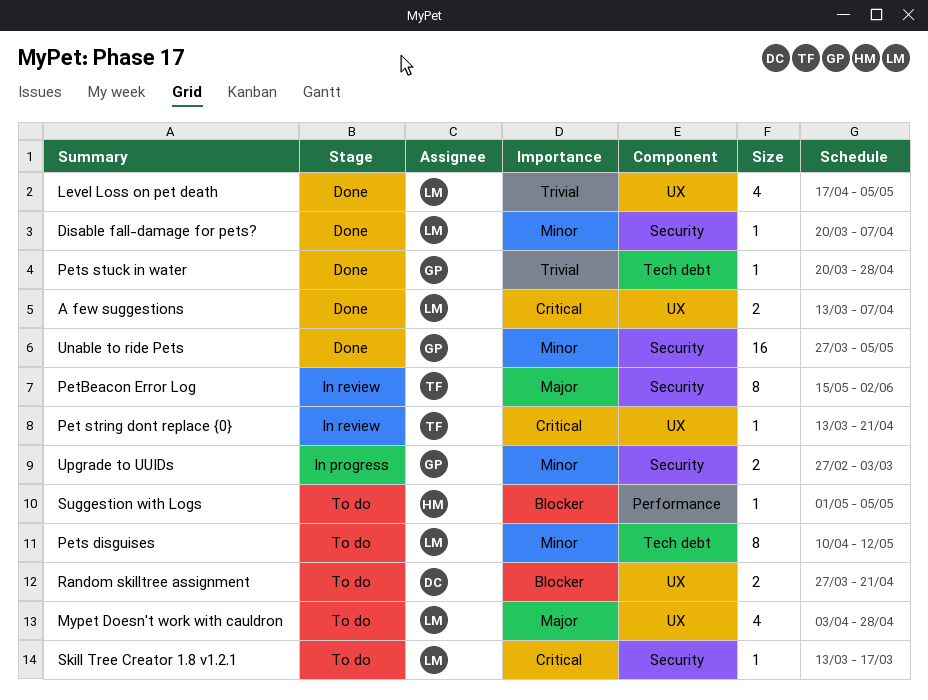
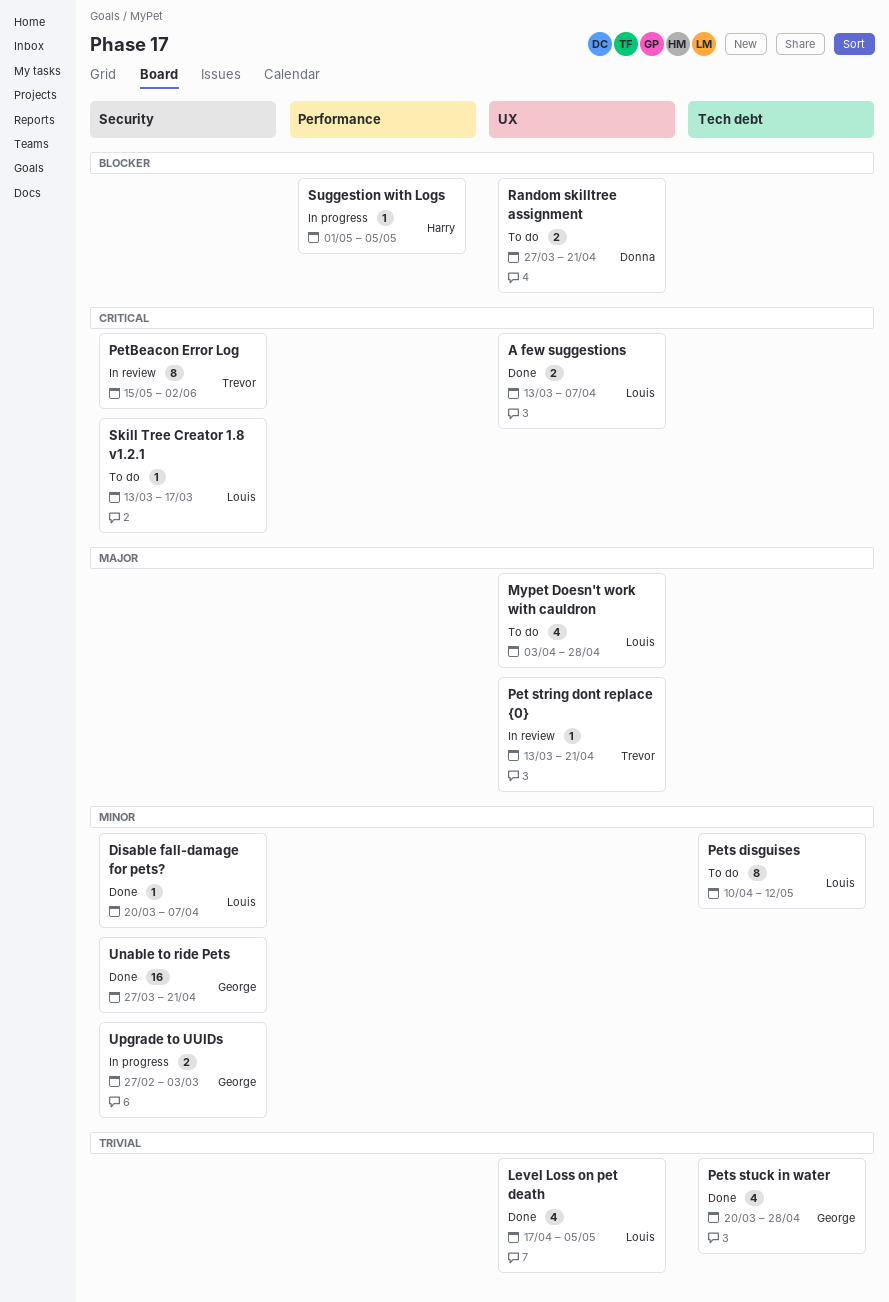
Pet string dont replace {0}, priority: Critical -> Major
PetBeacon Error Log, priority: Major -> Critical
Pets stuck in water, estimate: 1 -> 4
Suggestion with Logs, status: To do -> In progress
Unable to ride Pets, due: May 5 -> Apr 21

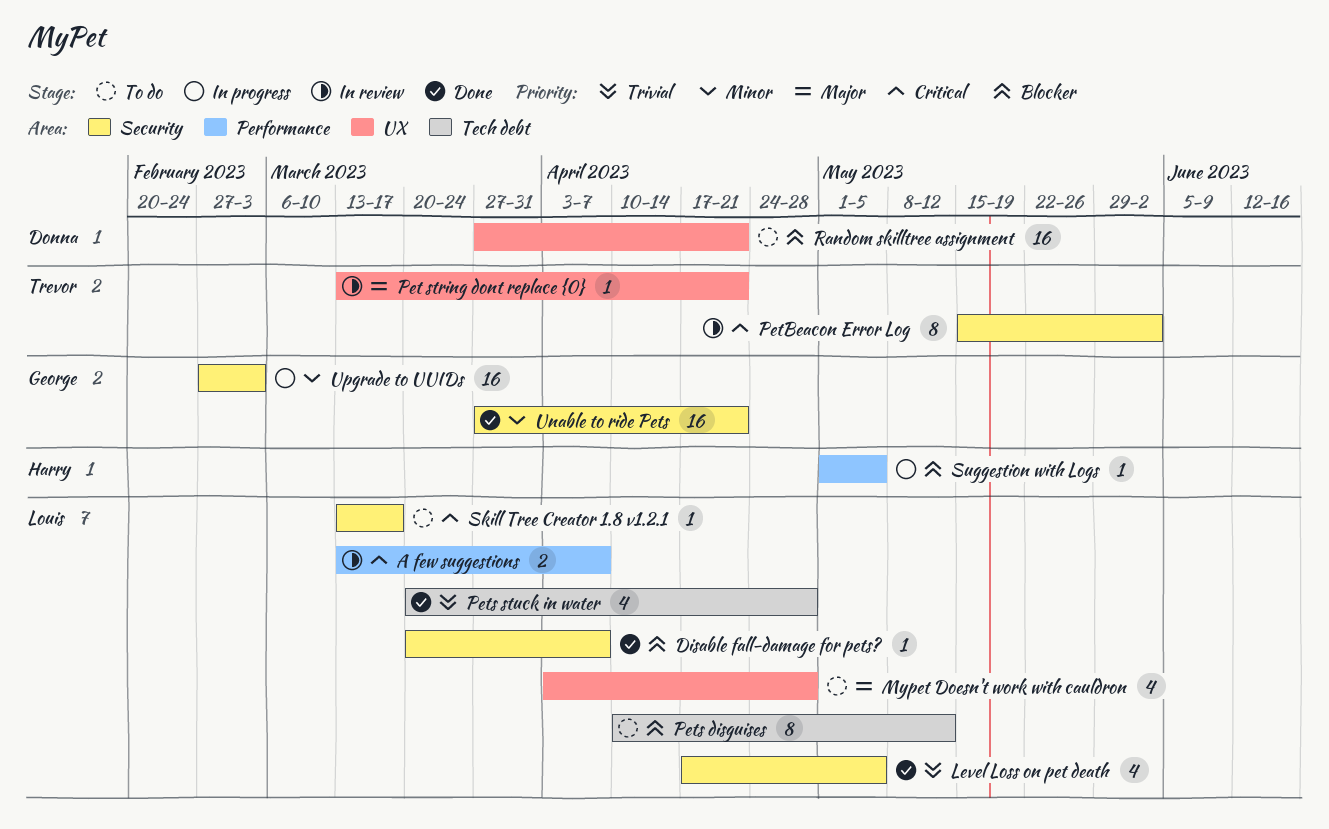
A few suggestions, status: Done -> In review
A few suggestions, label: UX -> Performance
Disable fall-damage for pets?, priority: Minor -> Blocker
Level Loss on pet death, label: UX -> Security
Pets disguises, priority: Minor -> Blocker
Pets stuck in water, owner: George -> Louis
Random skilltree assignment, estimate: 2 -> 16
Upgrade to UUIDs, estimate: 2 -> 16

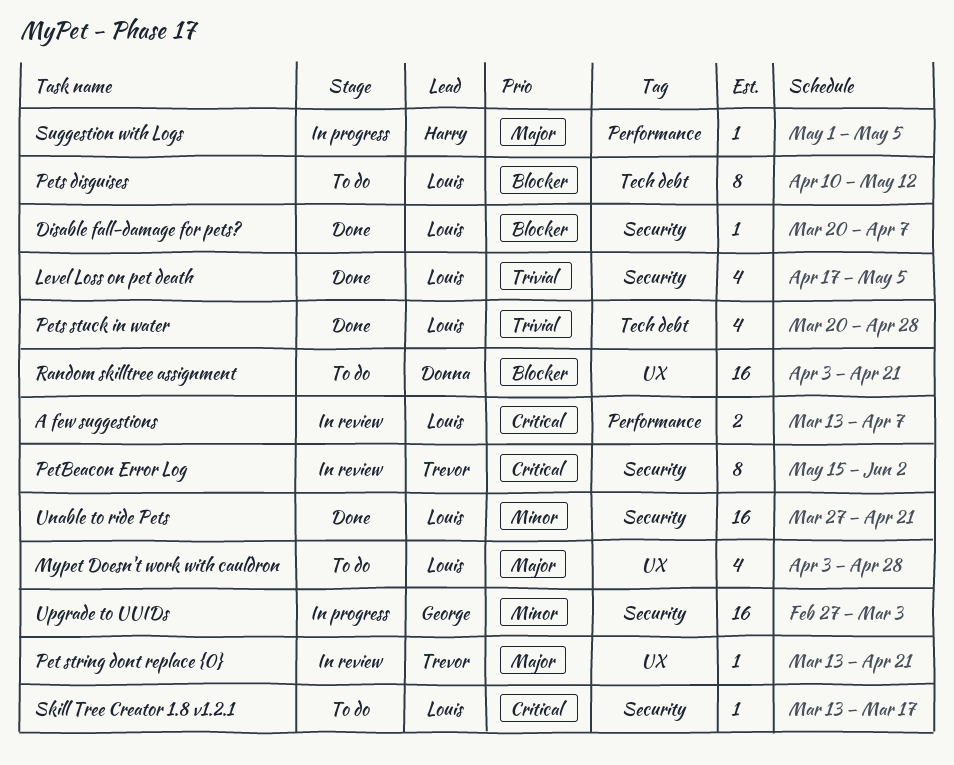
Random skilltree assignment, start: Mar 27 -> Apr 3
Suggestion with Logs, priority: Blocker -> Major
Unable to ride Pets, owner: George -> Louis

